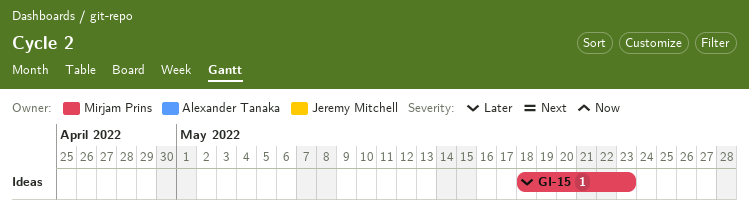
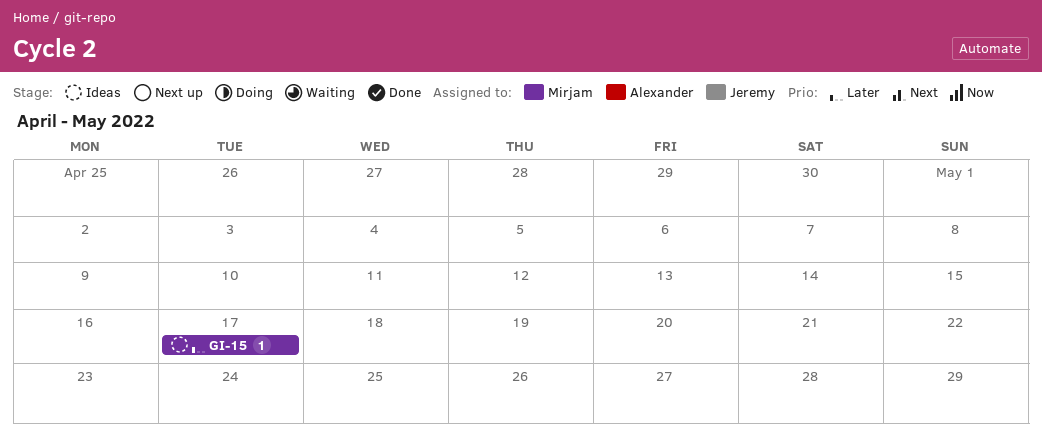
GI-15, start: May 18 -> May 17
GI-15, due: May 23 -> May 17

